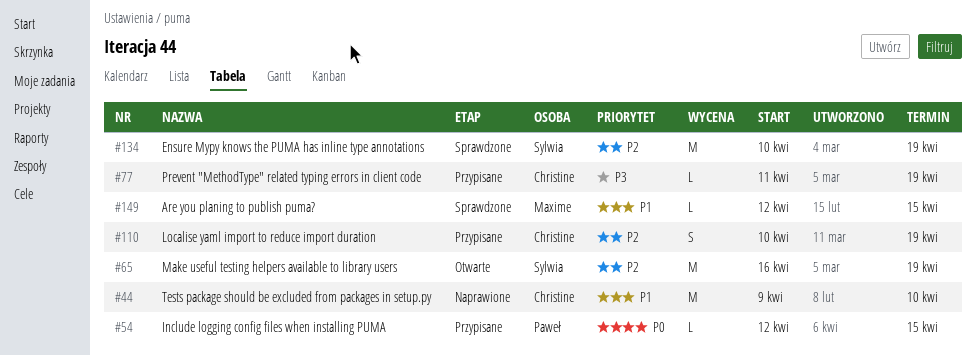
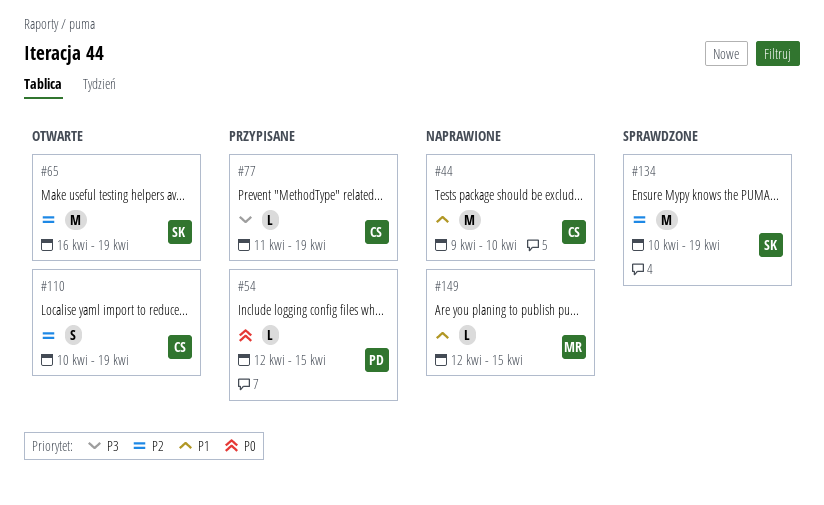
#110, status: Przypisane -> Otwarte
#149, status: Sprawdzone -> Naprawione

